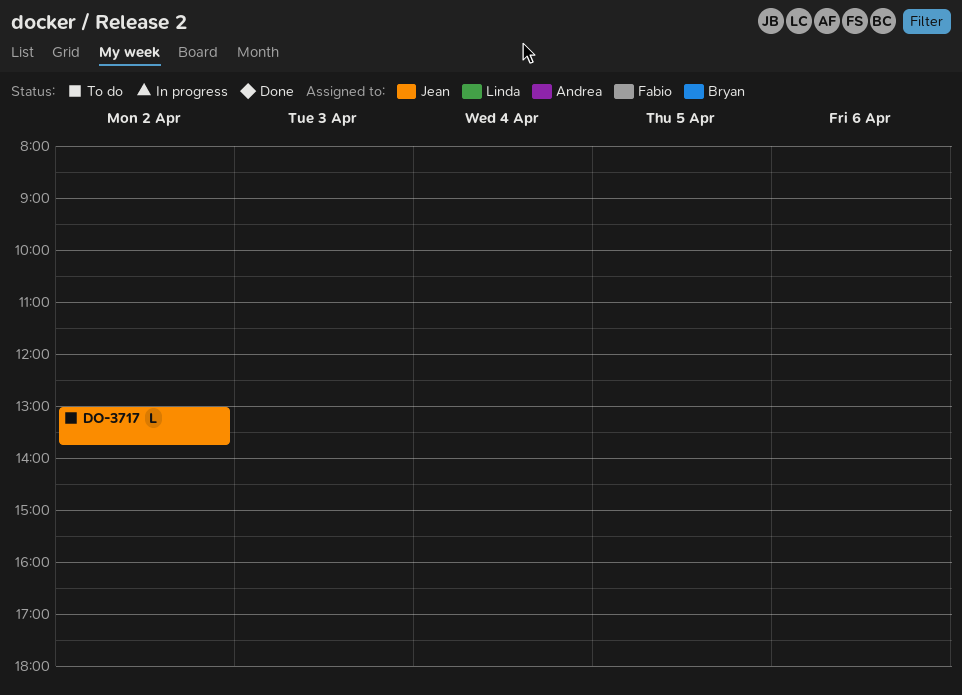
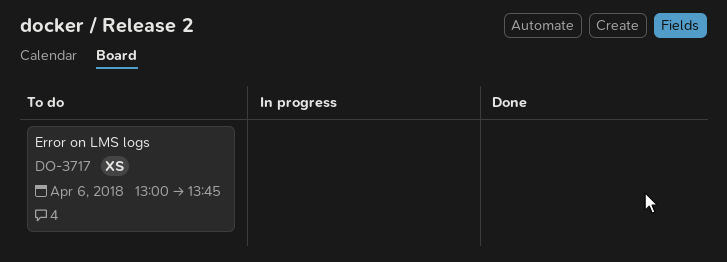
DO-3717, estimate: L -> XS
DO-3717, day: Apr 2 -> Apr 6

